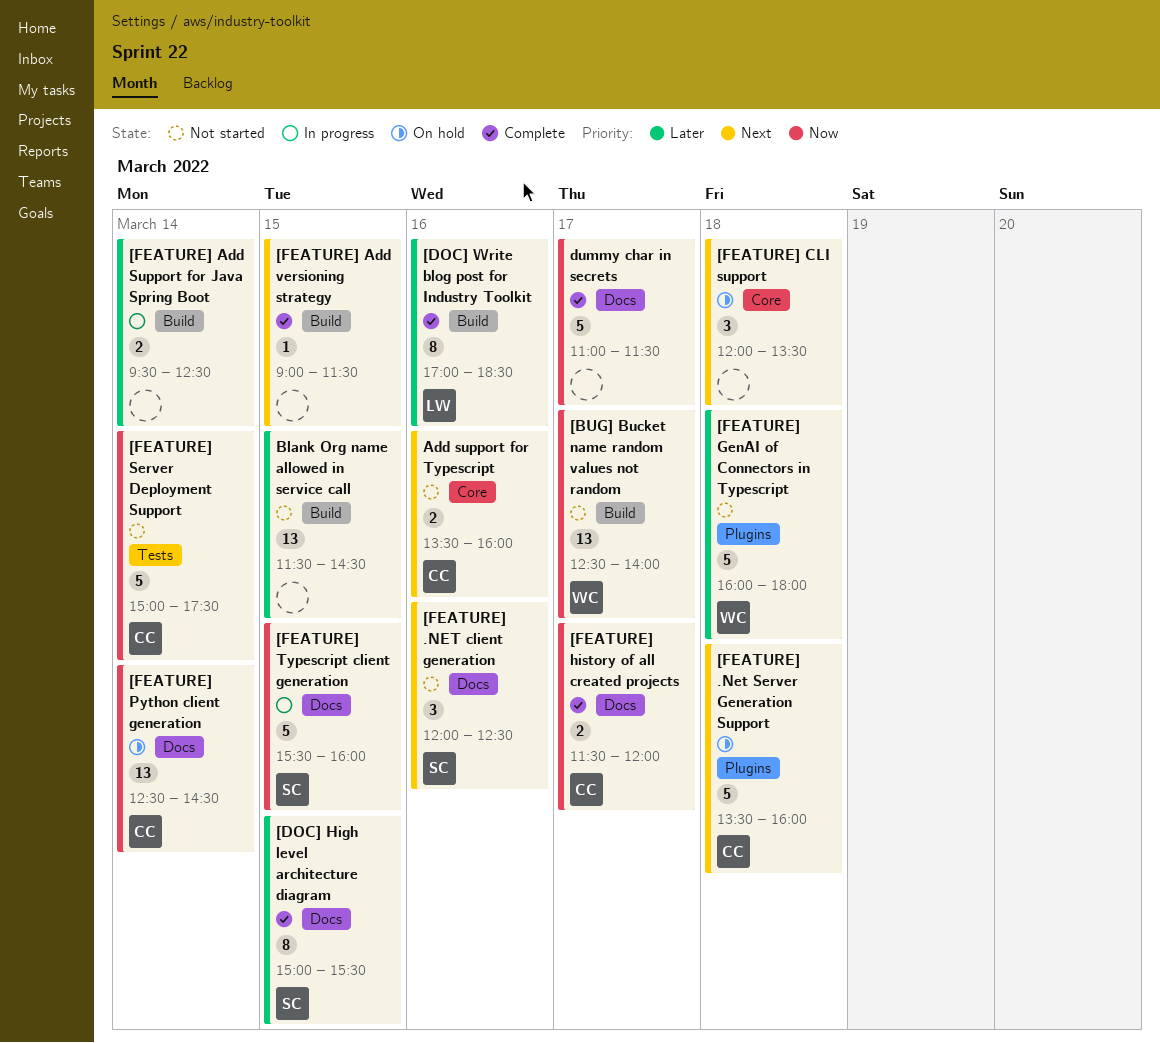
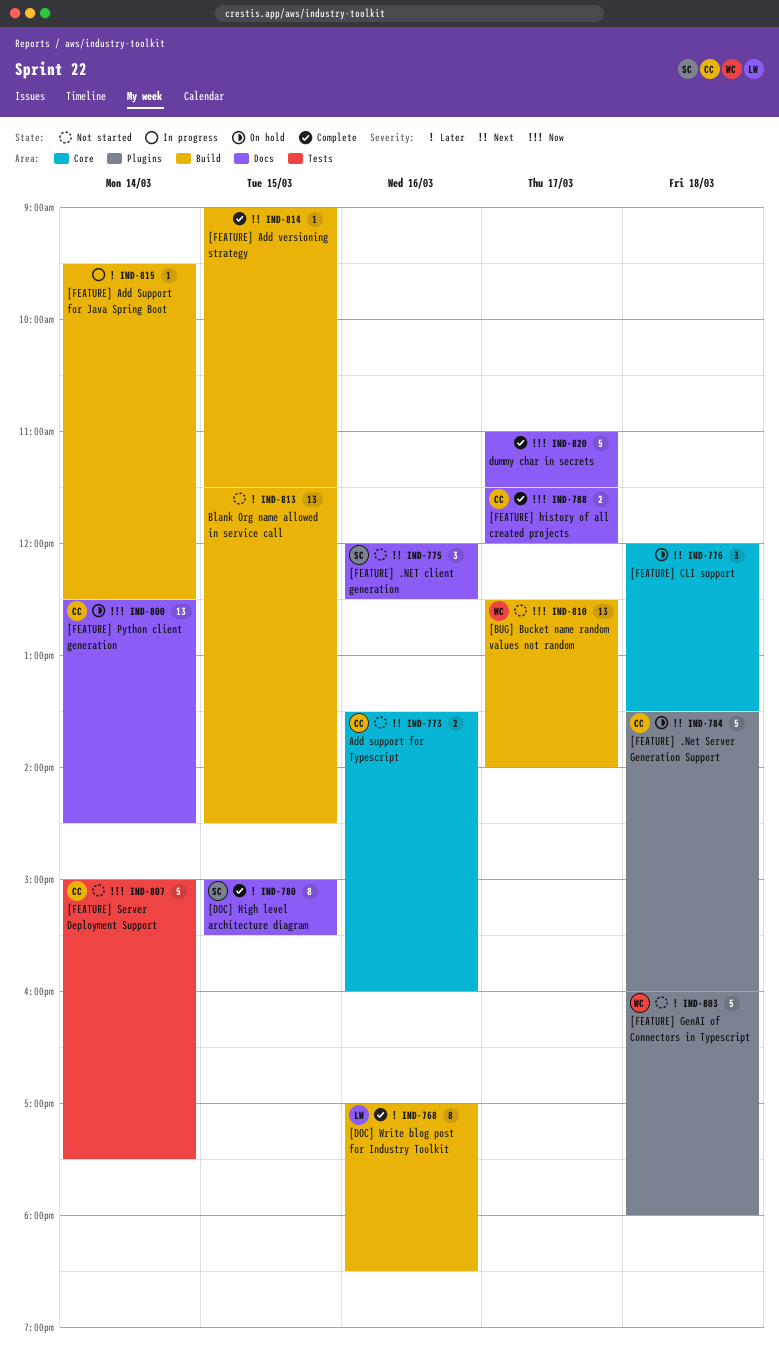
[FEATURE] Add Support for Java Spring Boot, estimate: 2 -> 1
[FEATURE] Typescript client generation: present -> none

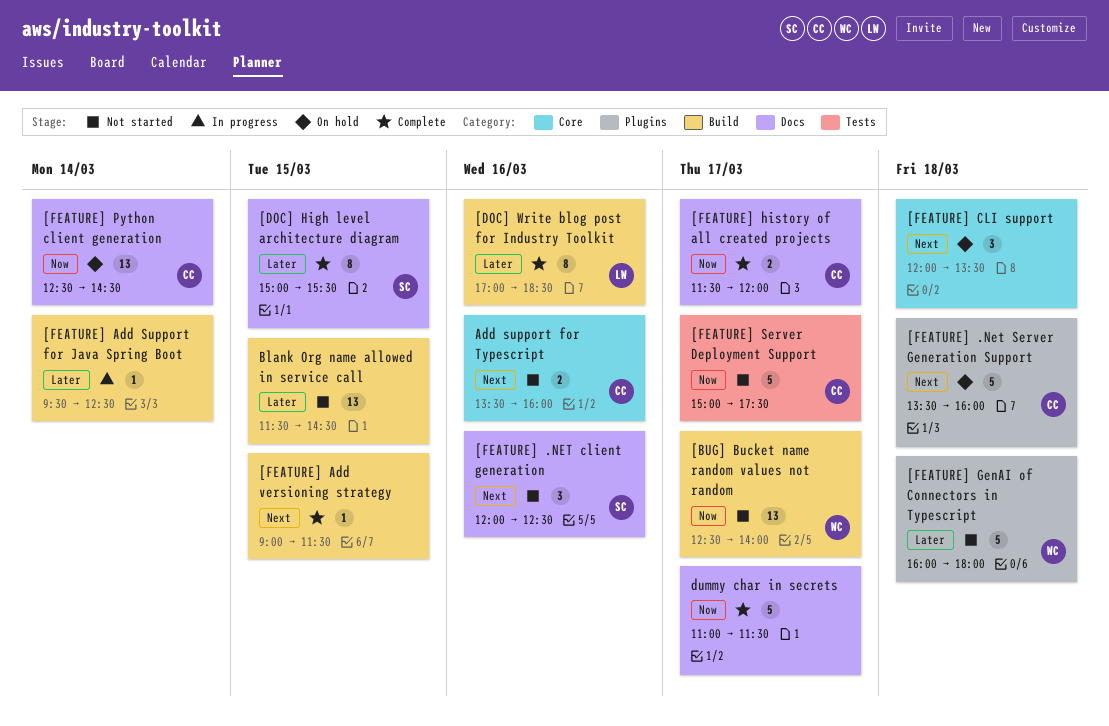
[FEATURE] Server Deployment Support, day: Mar 14 -> Mar 17

